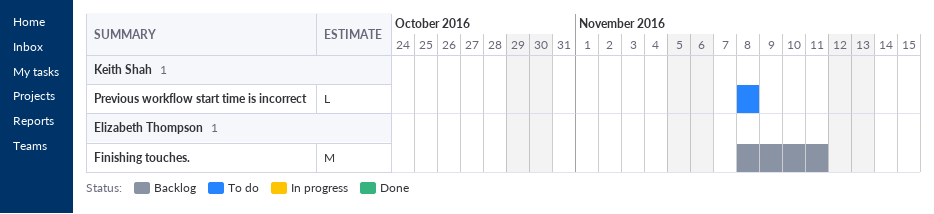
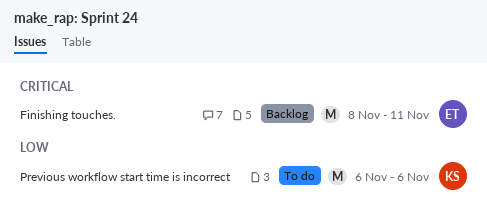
Previous workflow start time is incorrect, estimate: L -> M
Previous workflow start time is incorrect, start: Nov 8 -> Nov 6
Previous workflow start time is incorrect, due: Nov 8 -> Nov 6

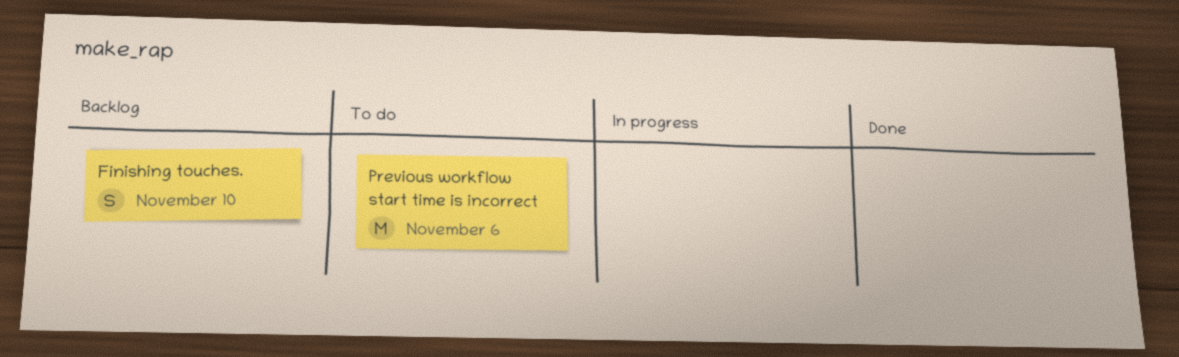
Finishing touches., estimate: M -> S
Finishing touches., due: Nov 11 -> Nov 10

